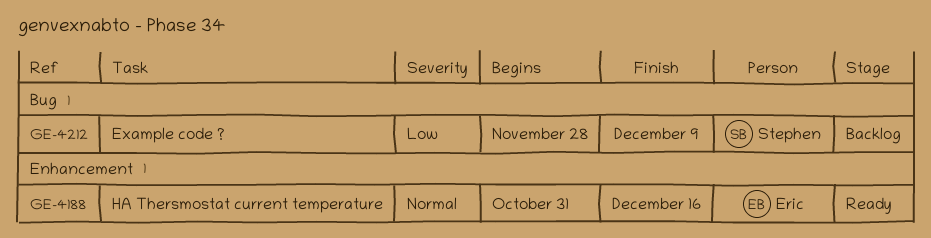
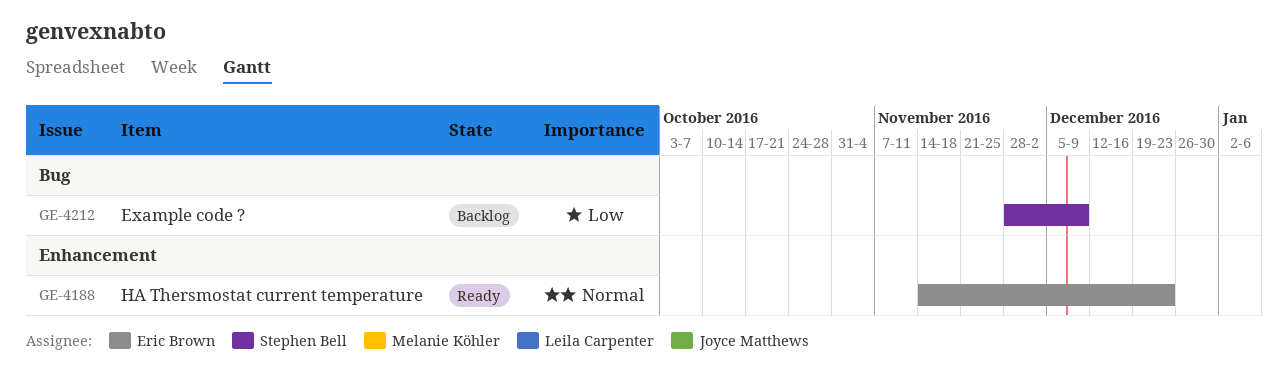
GE-4188, start: Oct 31 -> Nov 14
GE-4188, due: Dec 16 -> Dec 23

